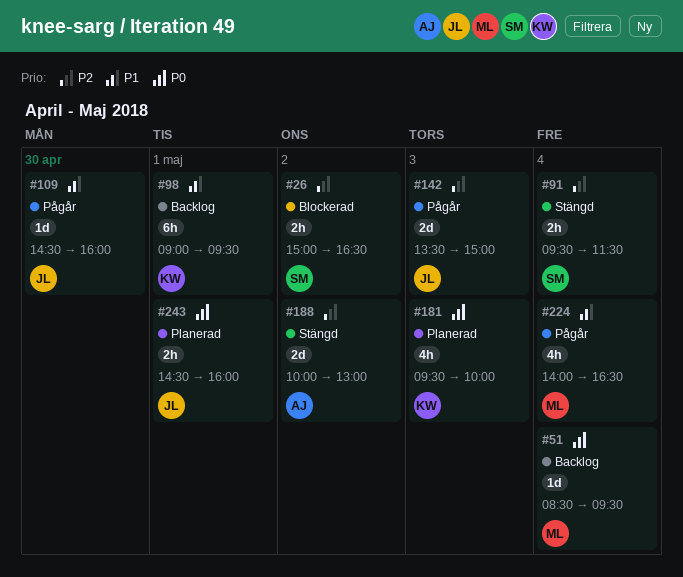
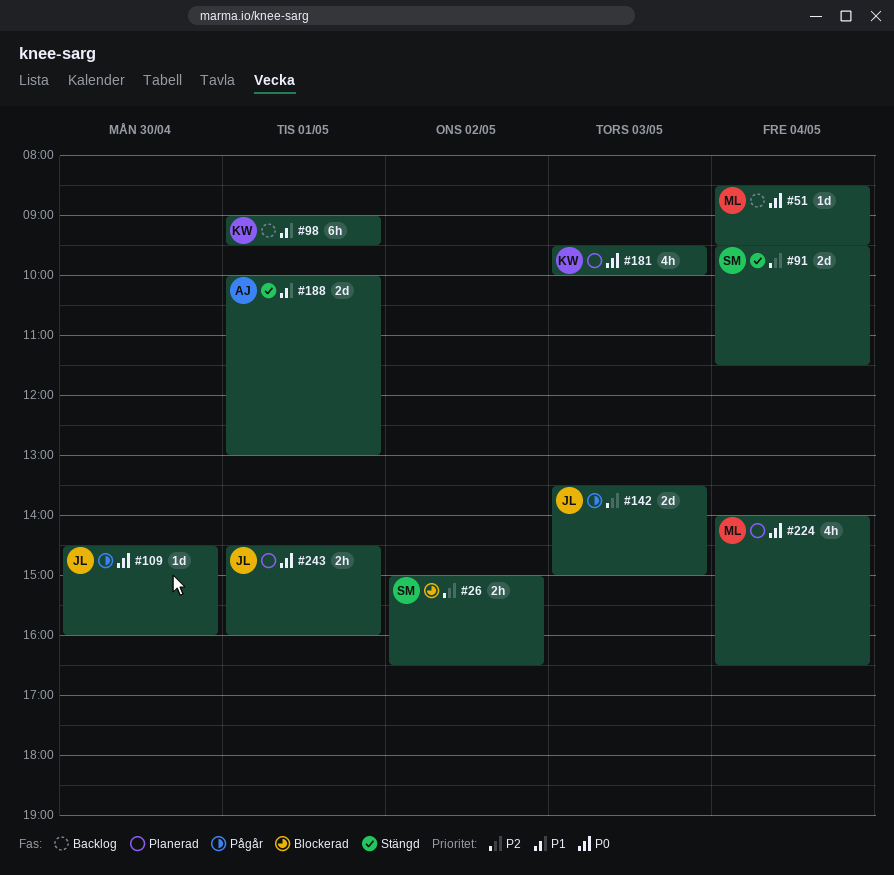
#91, estimate: 2h -> 2d
#109, priority: P1 -> P0
#188, priority: P2 -> P1
#188, day: May 2 -> May 1
#224, status: Pågår -> Planerad
#224, priority: P1 -> P0

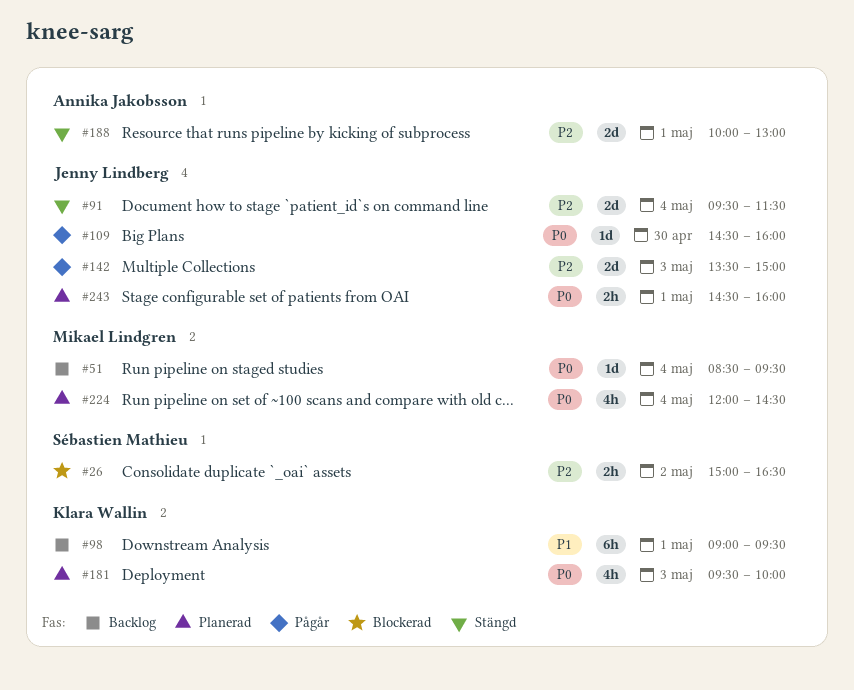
#91, owner: Sébastien Mathieu -> Jenny Lindberg
#188, priority: P1 -> P2
#224, begins: 14:00 -> 12:00
#224, ends: 16:30 -> 14:30

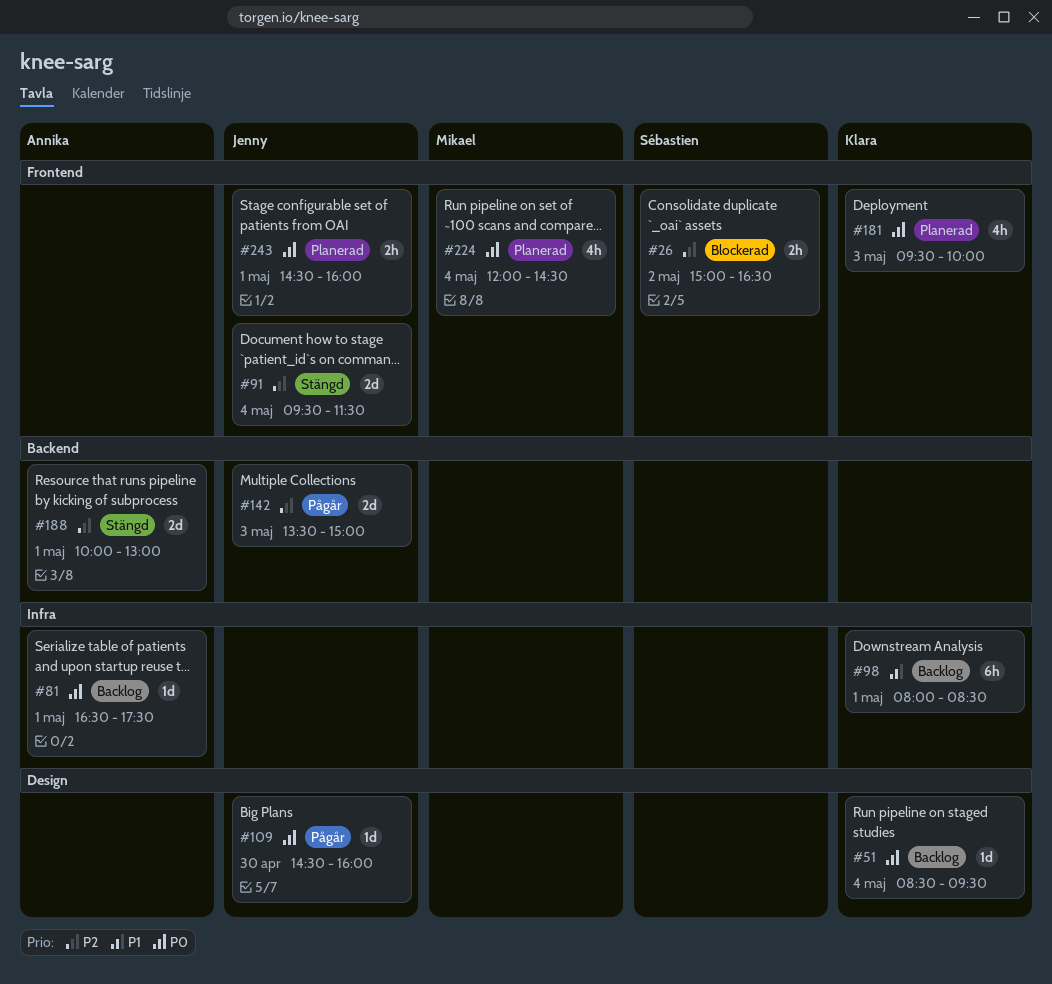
#51, owner: Mikael Lindgren -> Klara Wallin
#81: none -> present
#98, begins: 09:00 -> 08:00
#98, ends: 09:30 -> 08:30

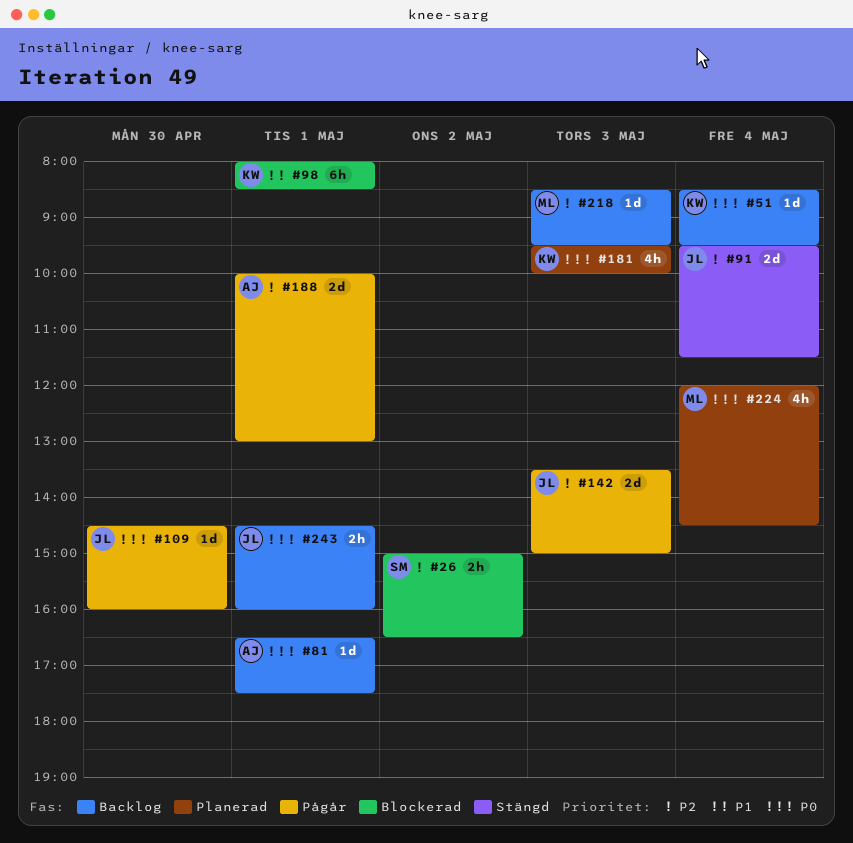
#98, status: Backlog -> Blockerad
#188, status: Stängd -> Pågår
#218: none -> present
#243, status: Planerad -> Backlog

